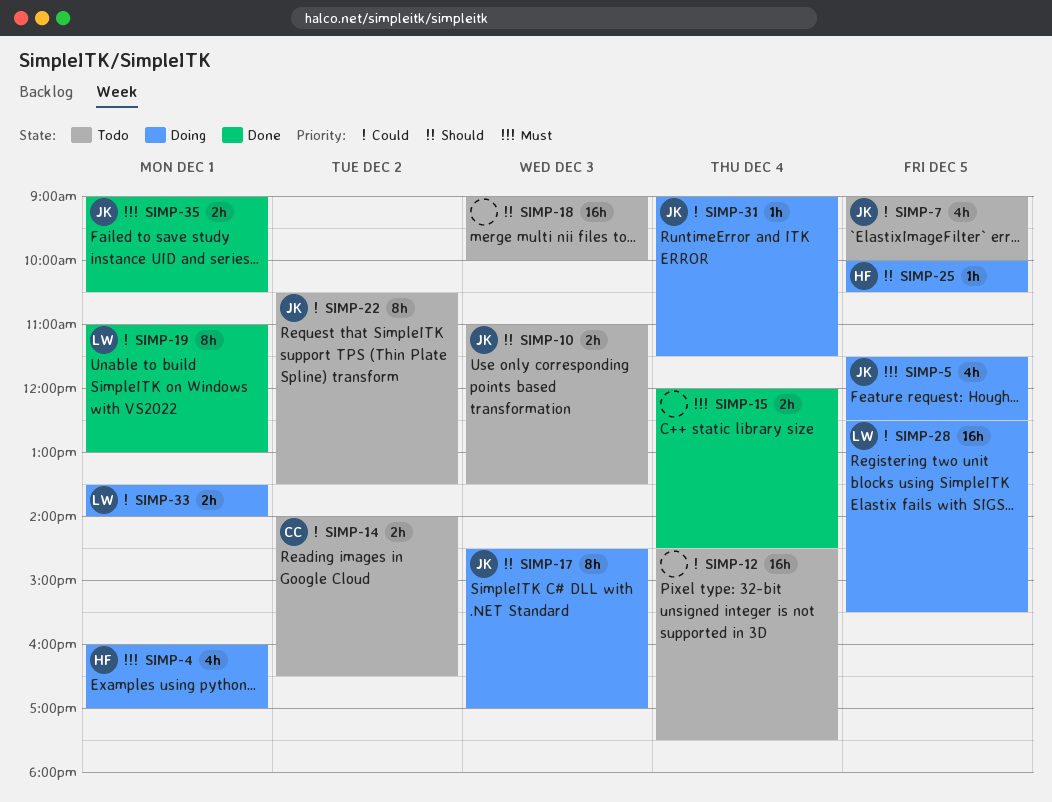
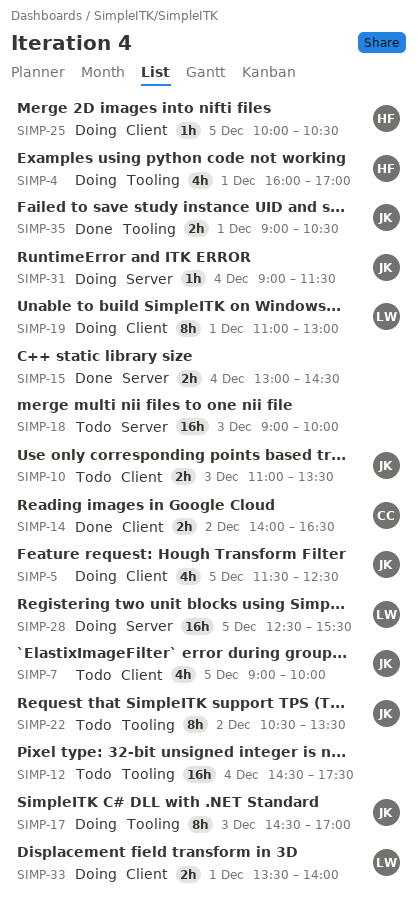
SIMP-14, status: Todo -> Done
SIMP-15, begins: 12:00 -> 13:00
SIMP-19, status: Done -> Doing

